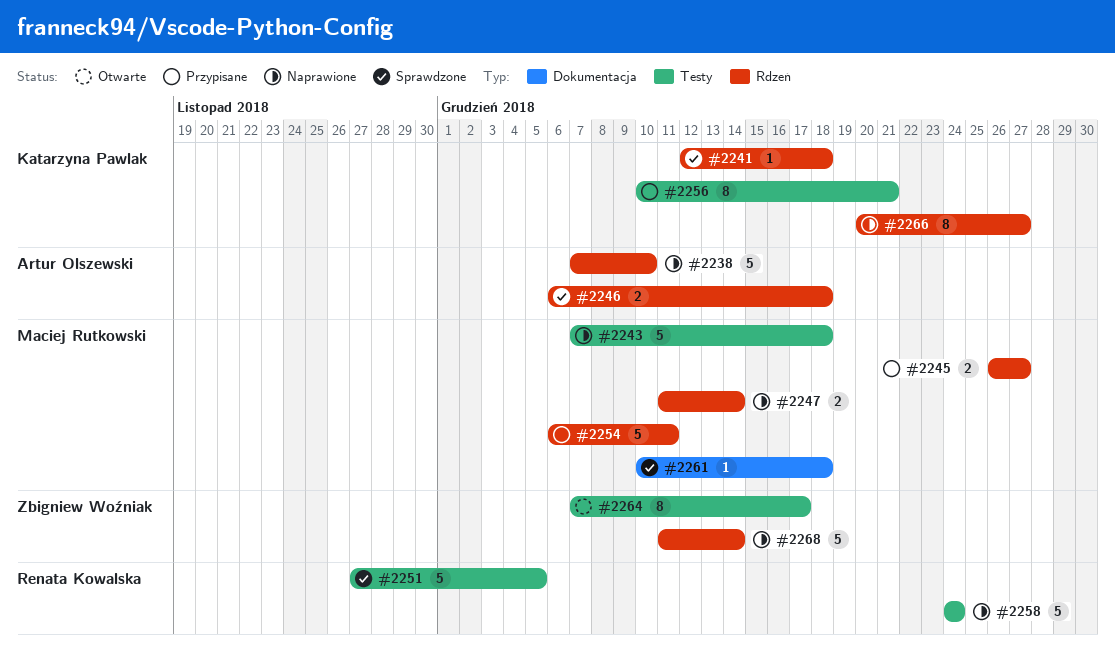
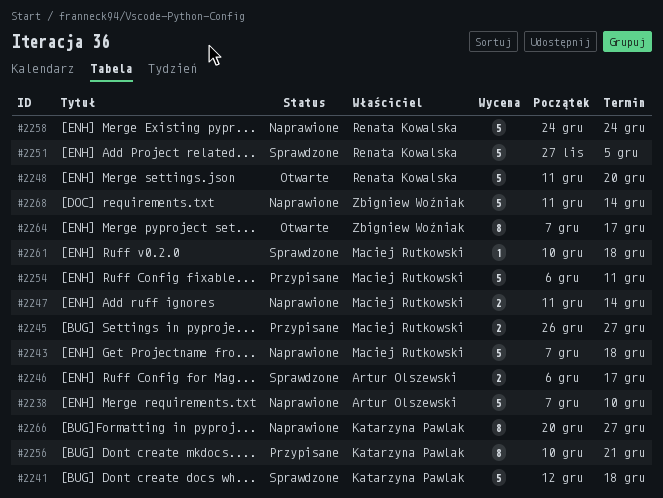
#2241, estimate: 1 -> 5
#2246, due: Dec 18 -> Dec 17
#2248: none -> present

